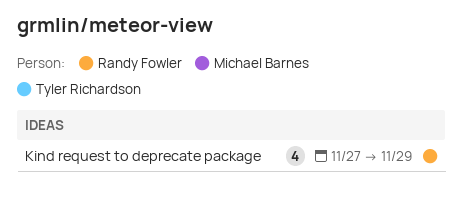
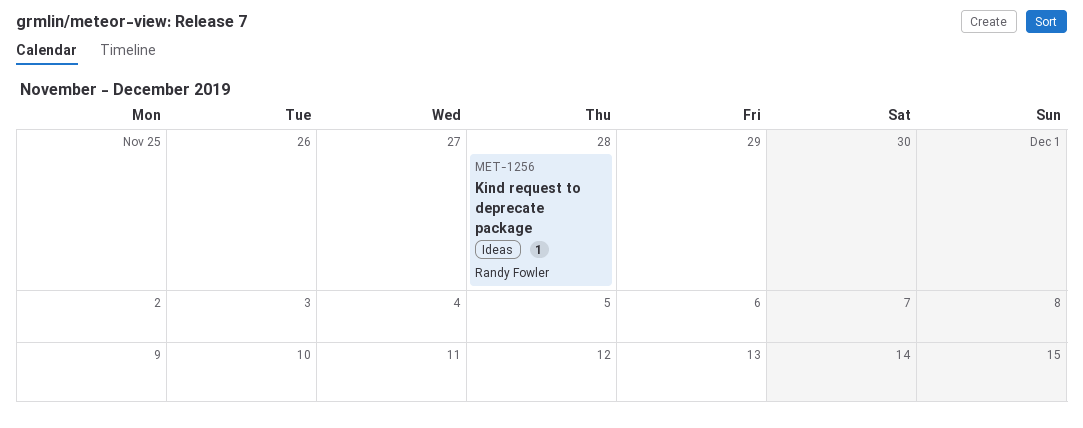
Kind request to deprecate package, estimate: 4 -> 1
Kind request to deprecate package, due: Nov 29 -> Nov 28

